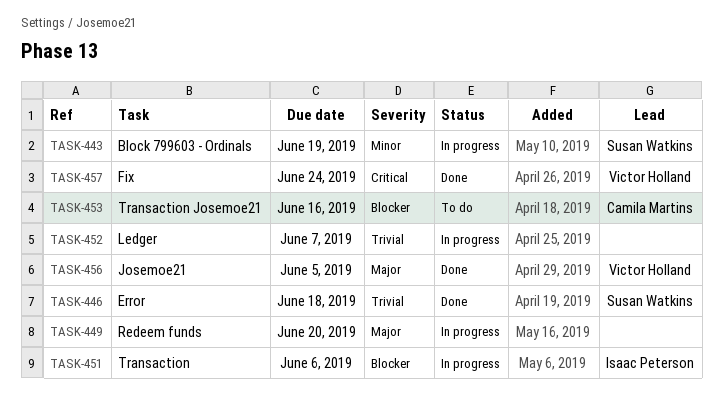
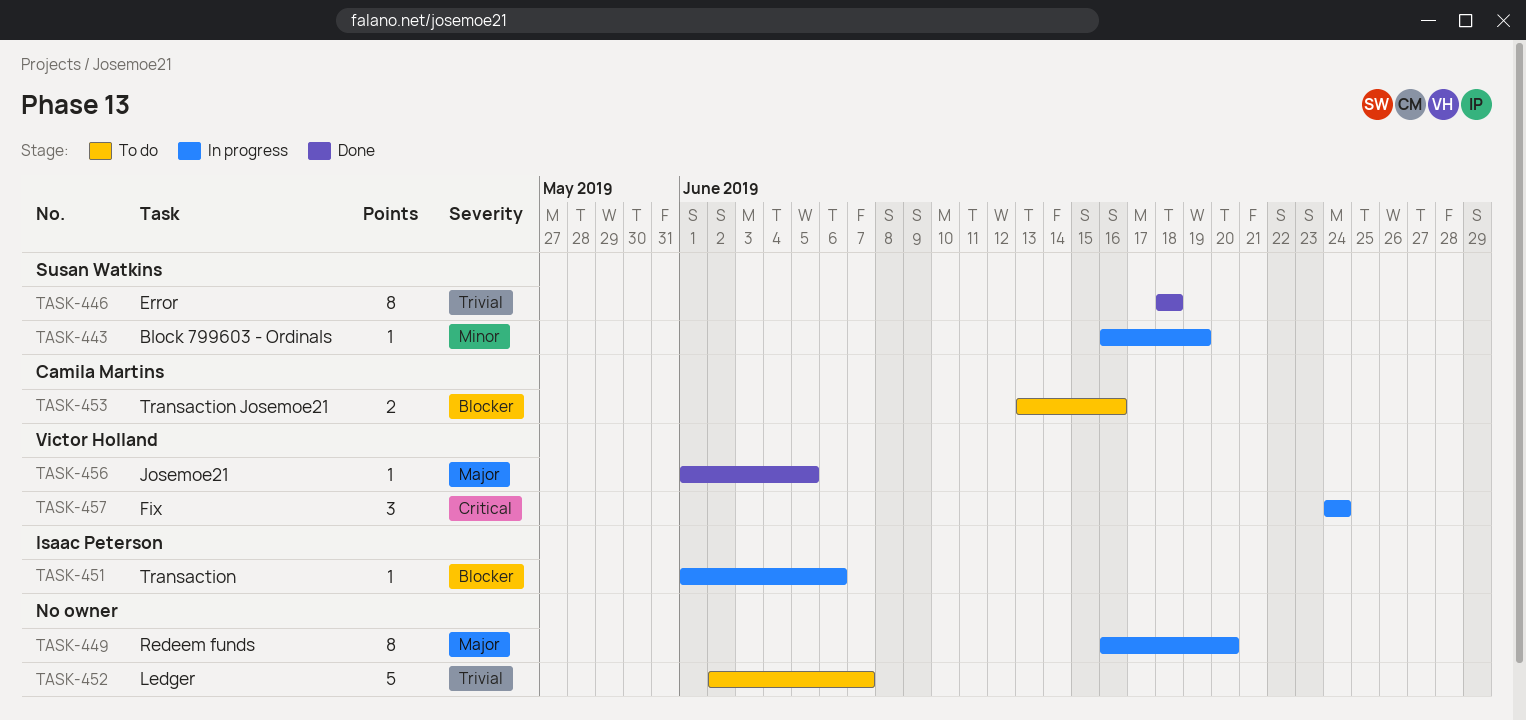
TASK-452, status: In progress -> To do
TASK-457, status: Done -> In progress

